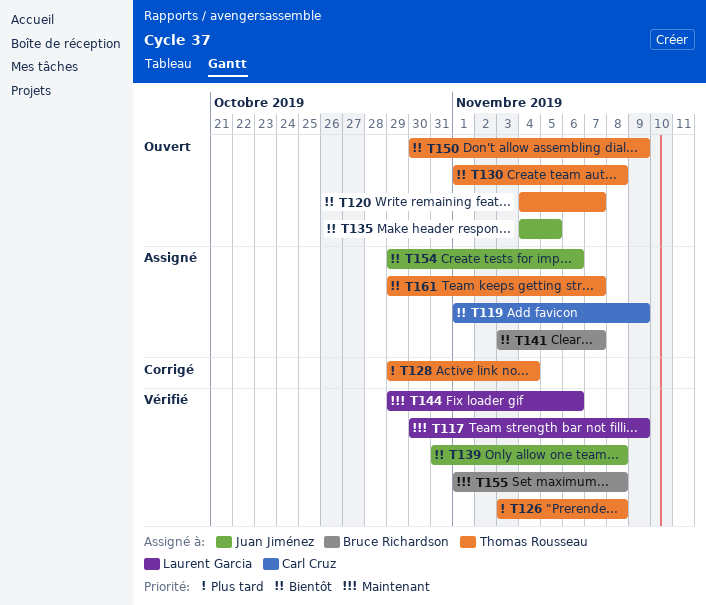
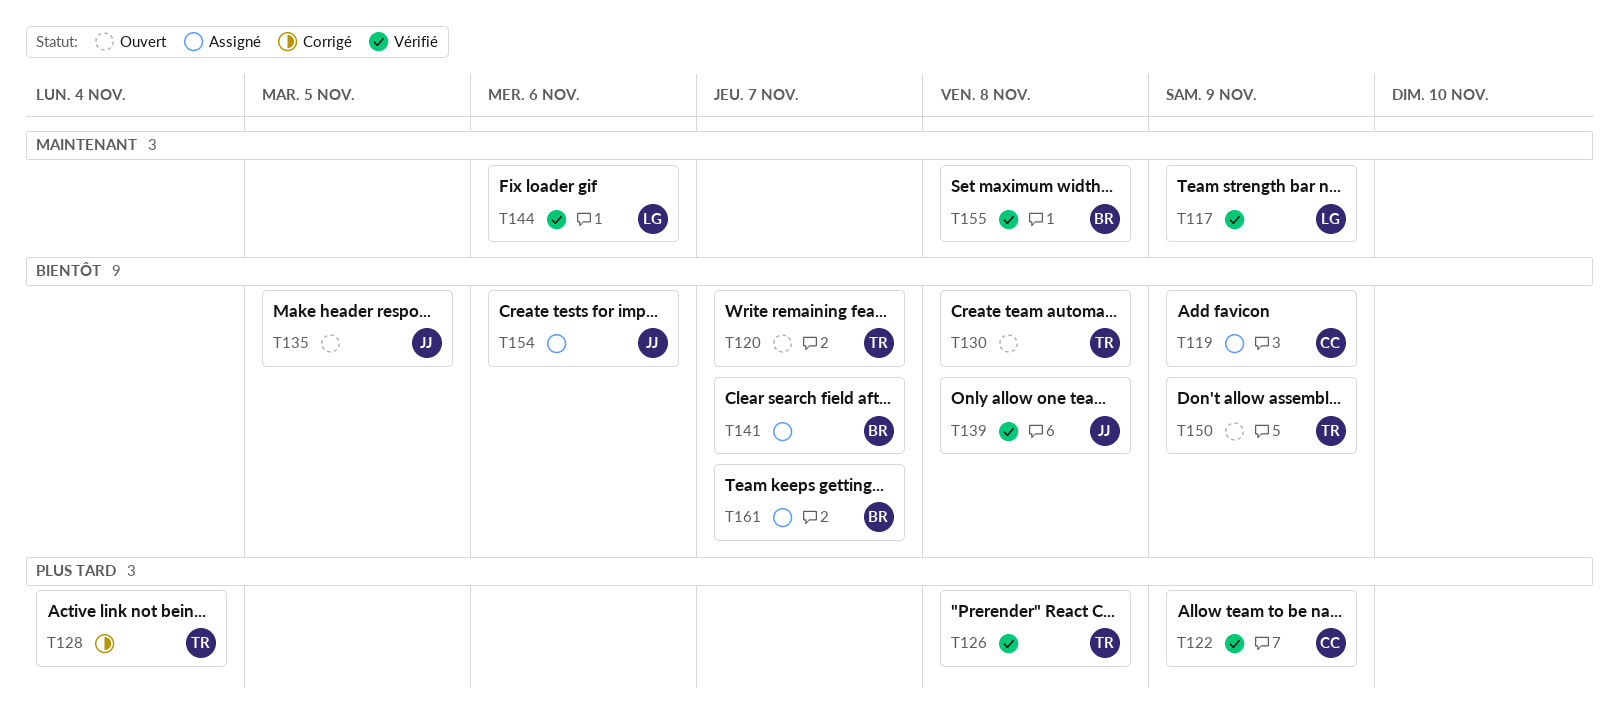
T122: none -> present
T161, owner: Thomas Rousseau -> Bruce Richardson

